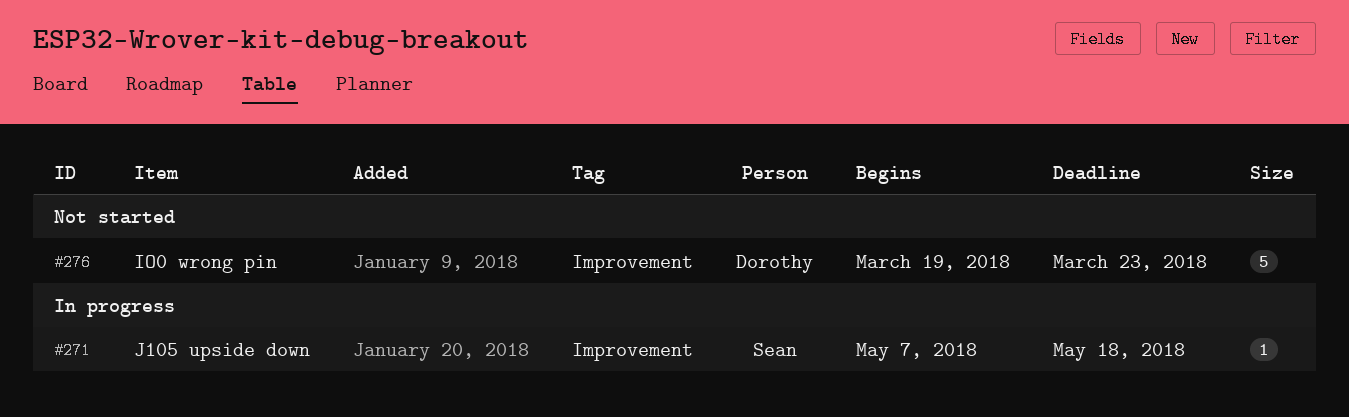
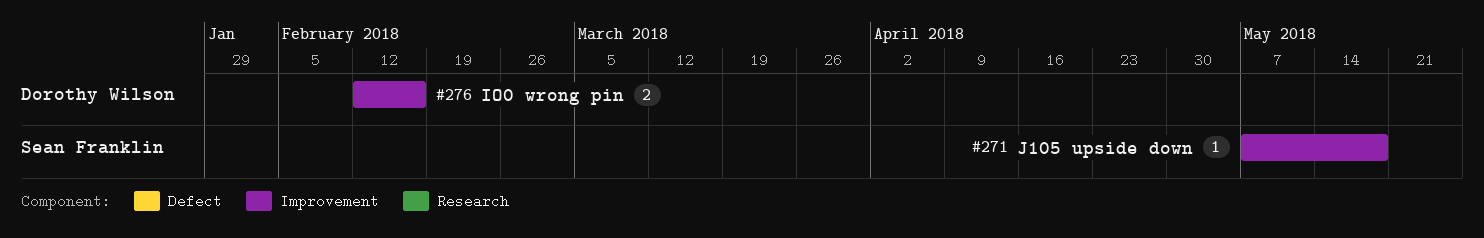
#276, estimate: 5 -> 2
#276, start: Mar 19 -> Feb 12
#276, due: Mar 23 -> Feb 16

